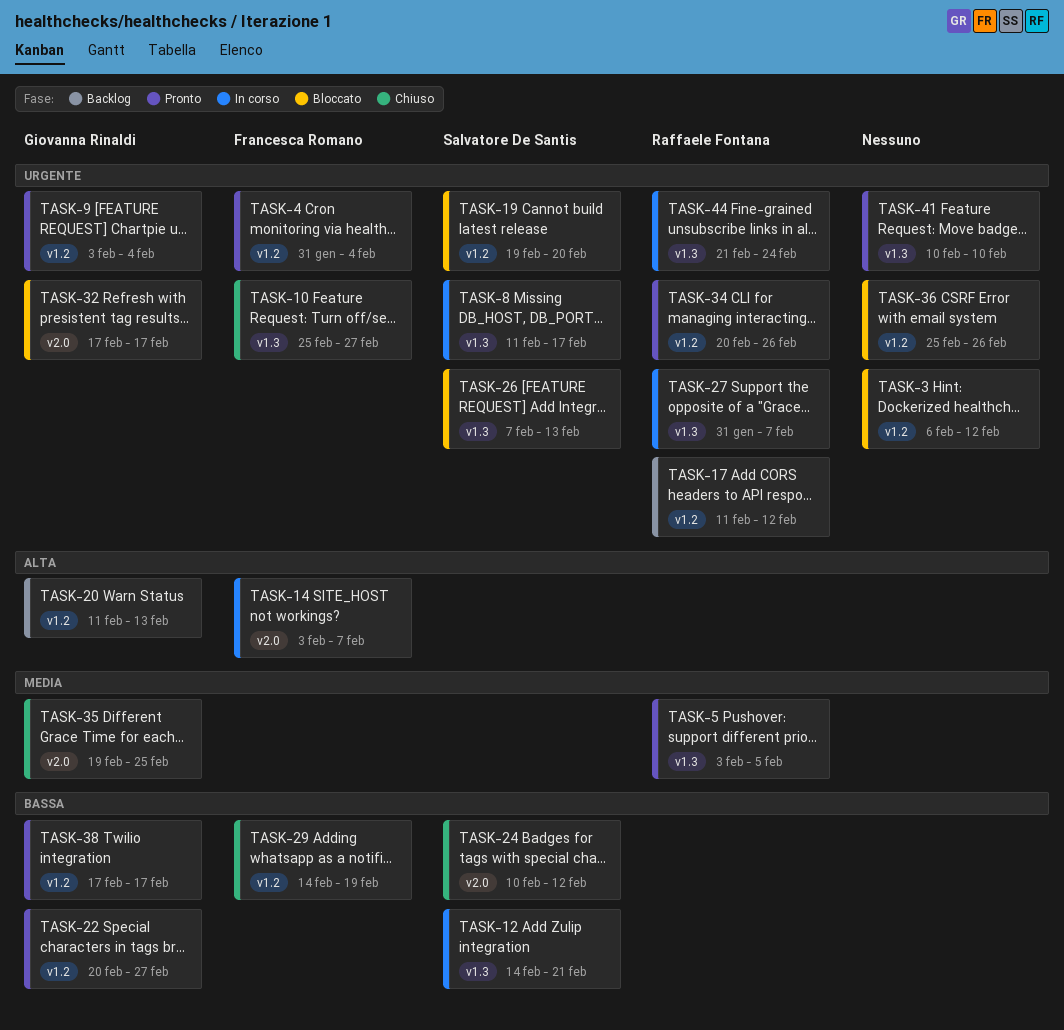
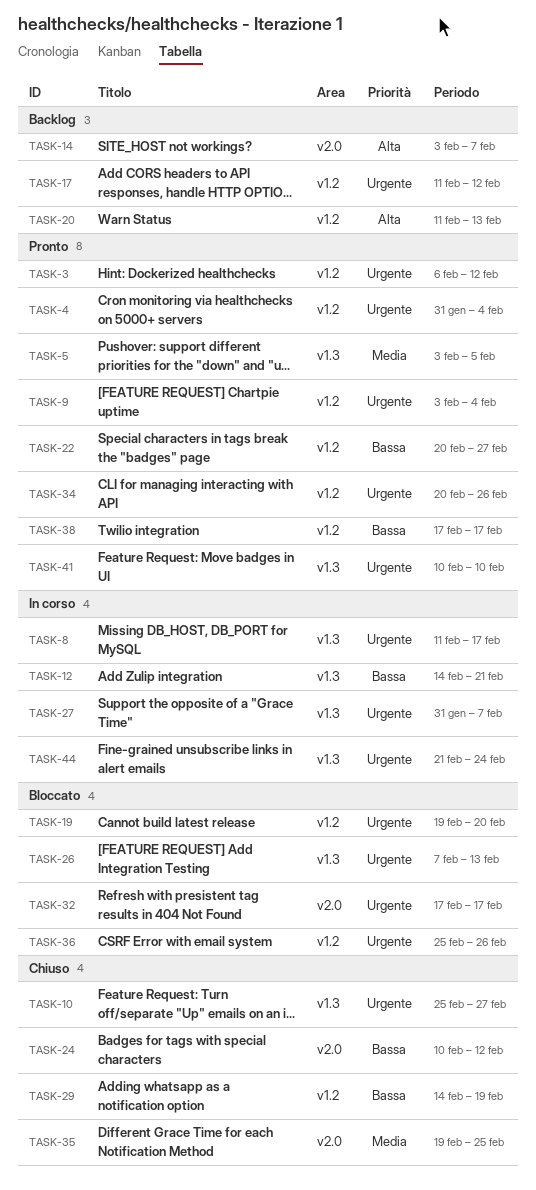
TASK-3, status: Bloccato -> Pronto
TASK-14, status: In corso -> Backlog

